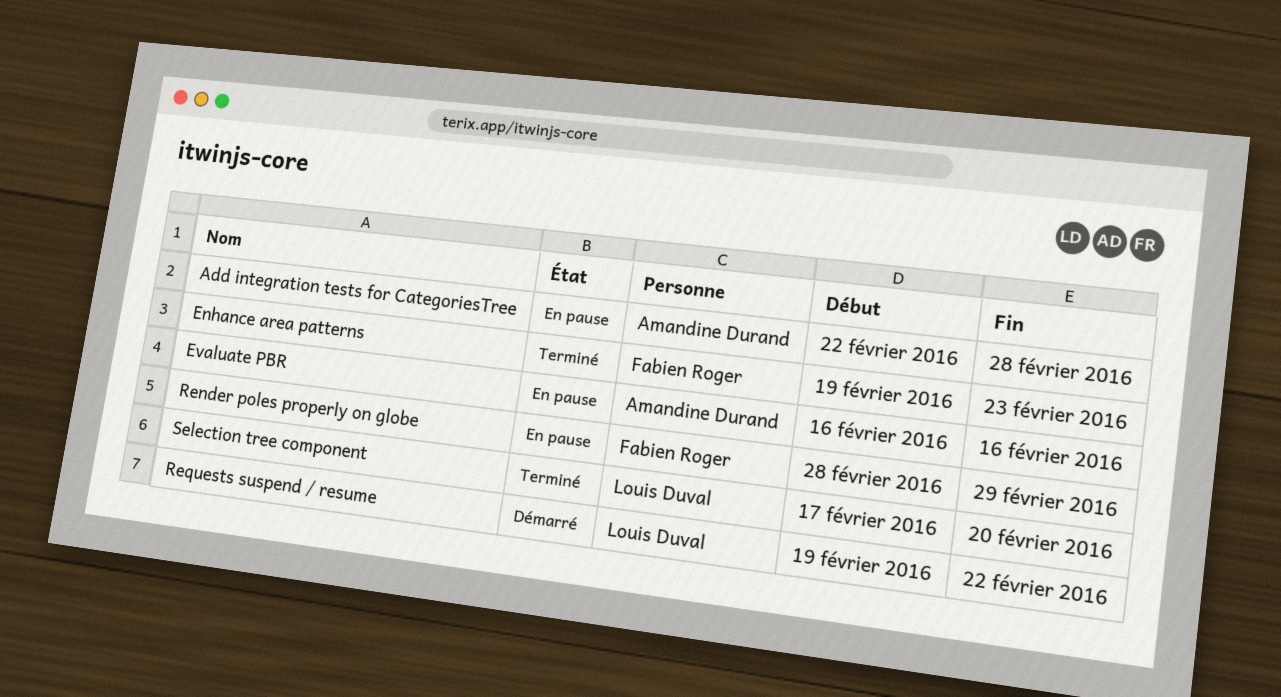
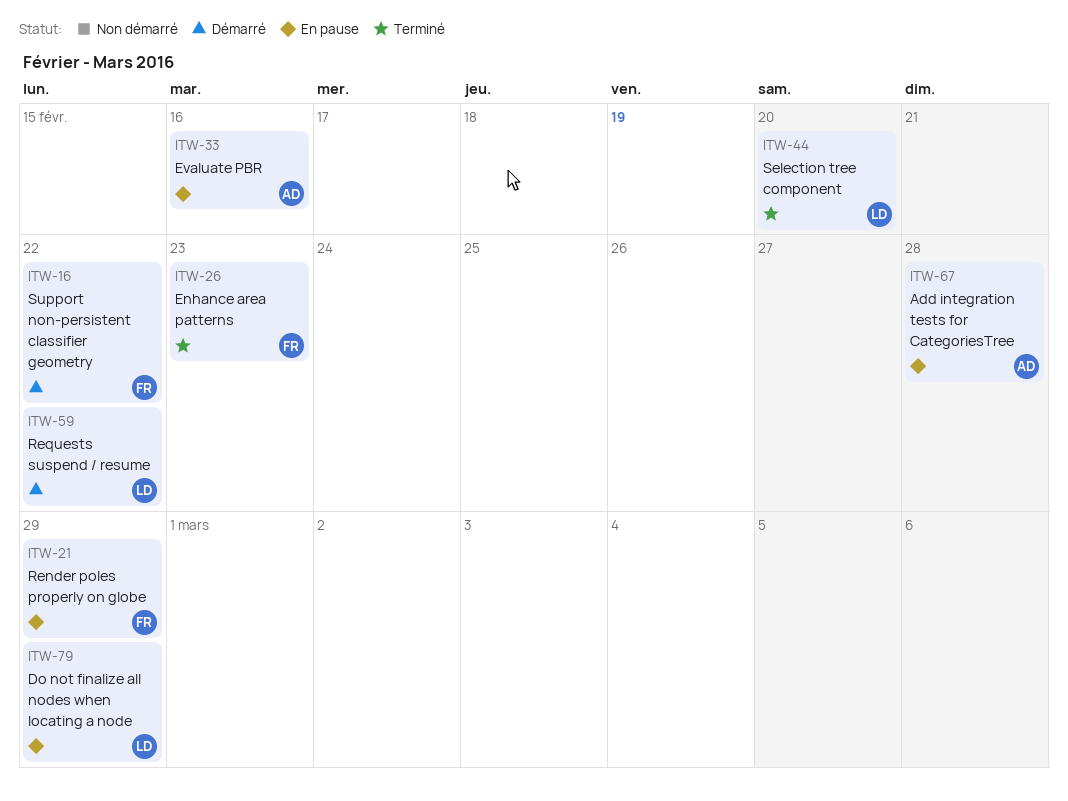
Do not finalize all nodes when locating a node: none -> present
Support non-persistent classifier geometry: none -> present

